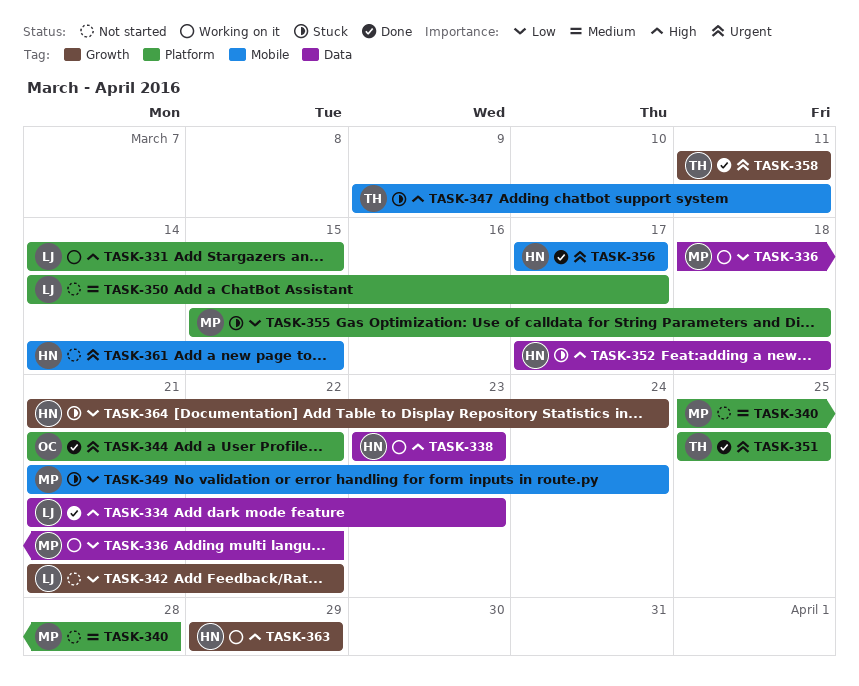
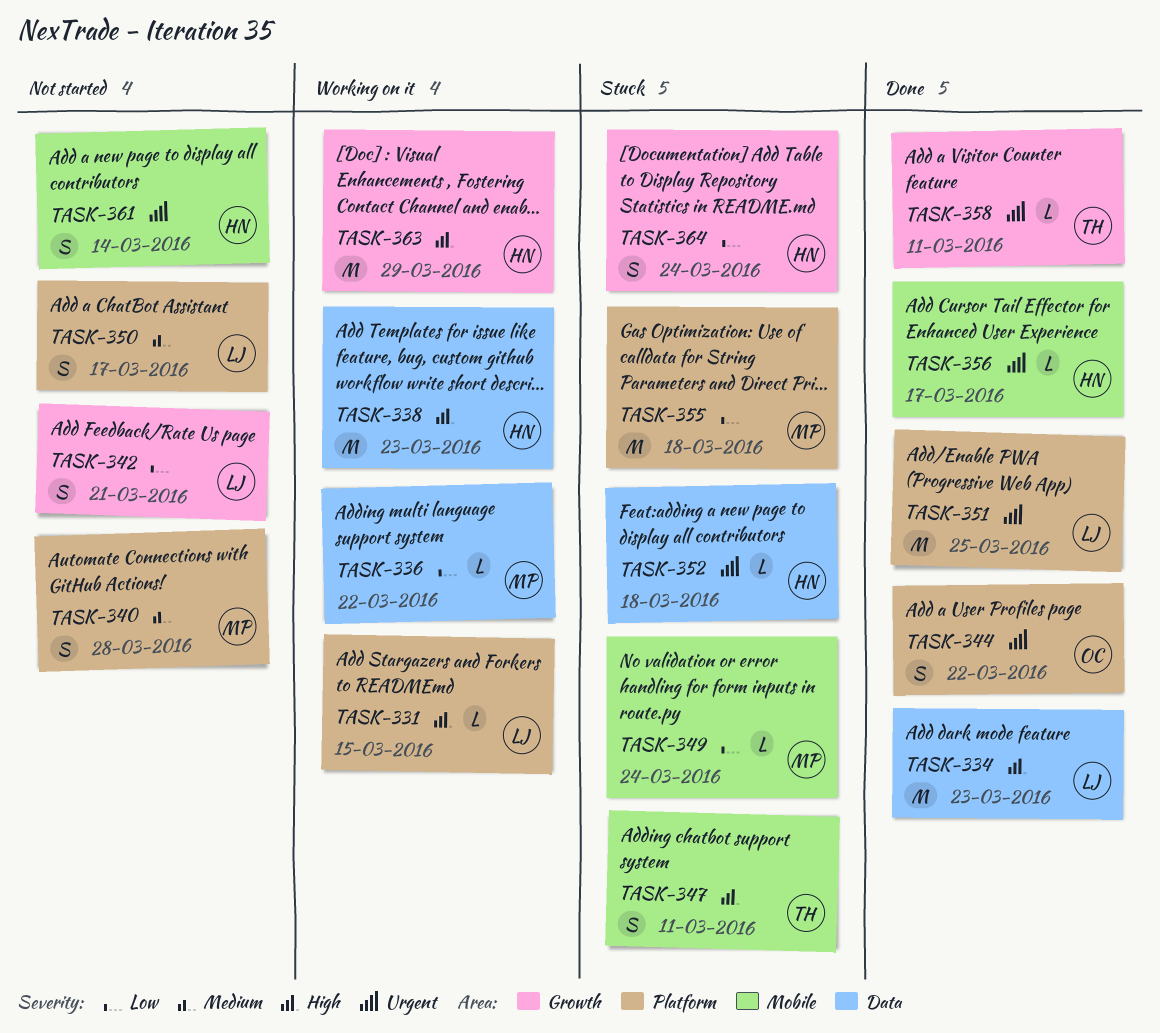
TASK-342, due: Mar 22 -> Mar 21
TASK-351, owner: TH -> LJ
TASK-352, priority: High -> Urgent
TASK-361, due: Mar 15 -> Mar 14

